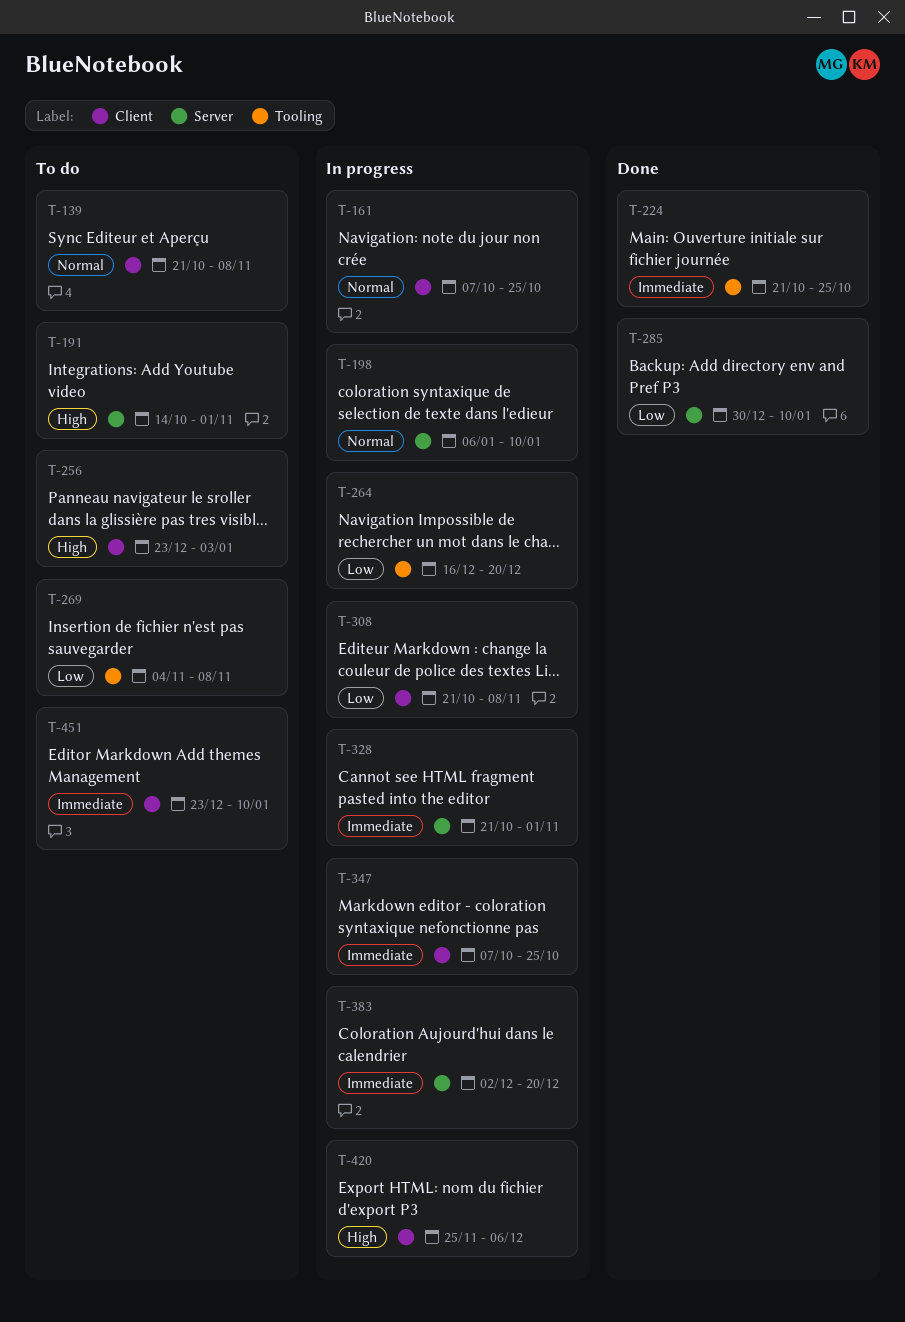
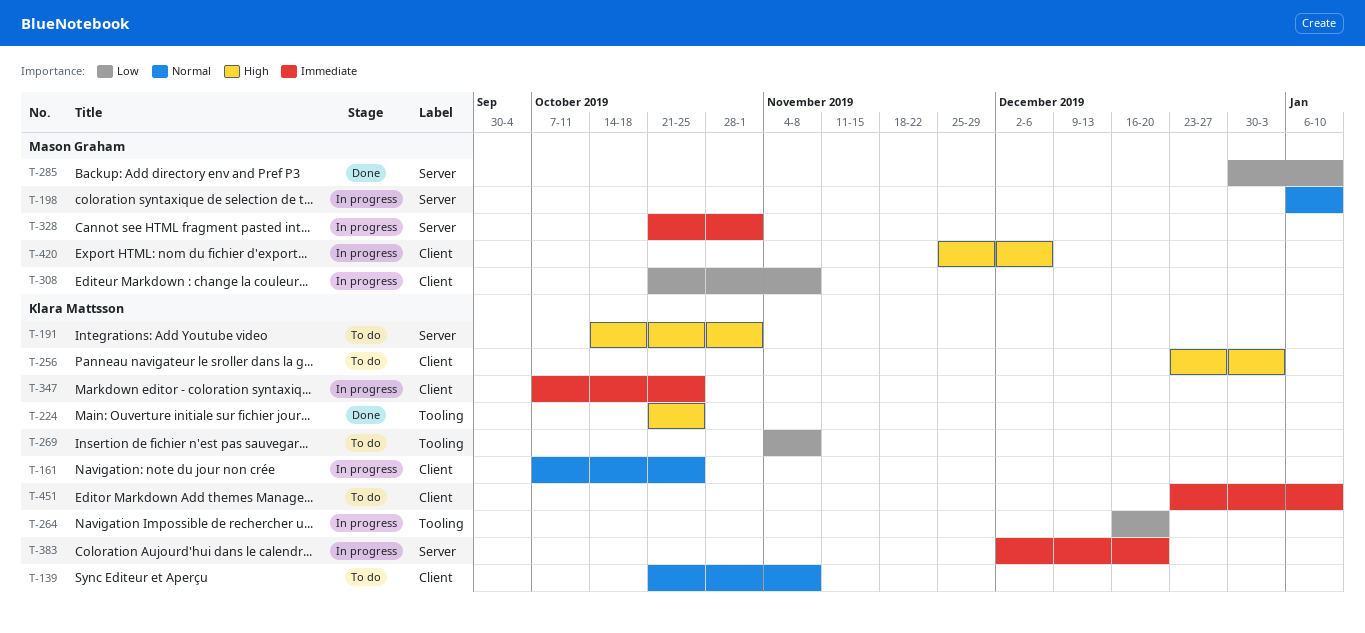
T-224, priority: Immediate -> High

